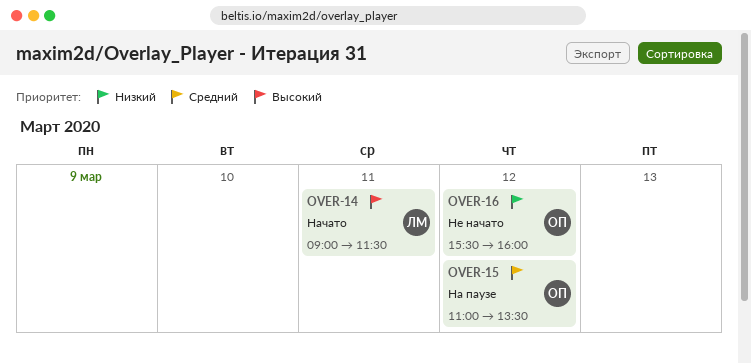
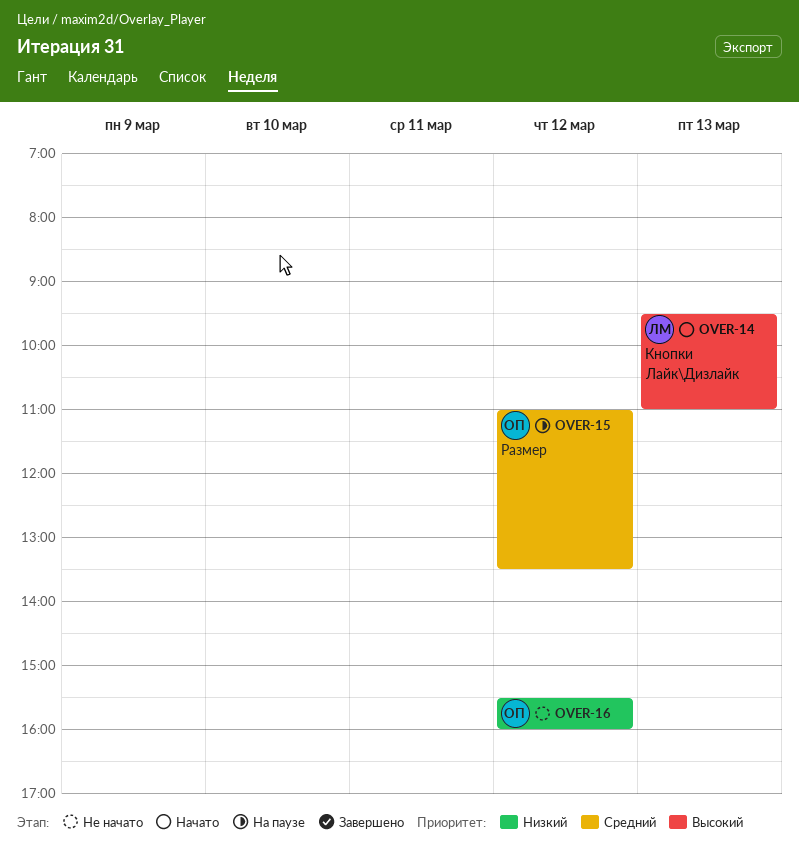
OVER-14, day: Mar 11 -> Mar 13
OVER-14, begins: 09:00 -> 09:30
OVER-14, ends: 11:30 -> 11:00

